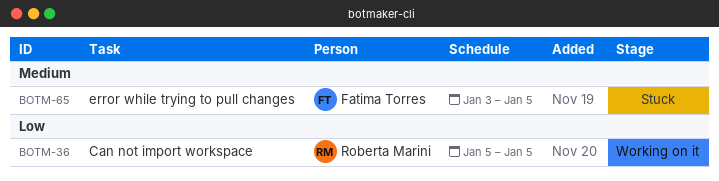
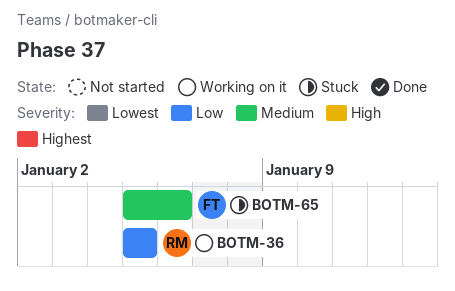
BOTM-65, start: Jan 3 -> Jan 5
BOTM-65, due: Jan 5 -> Jan 6

